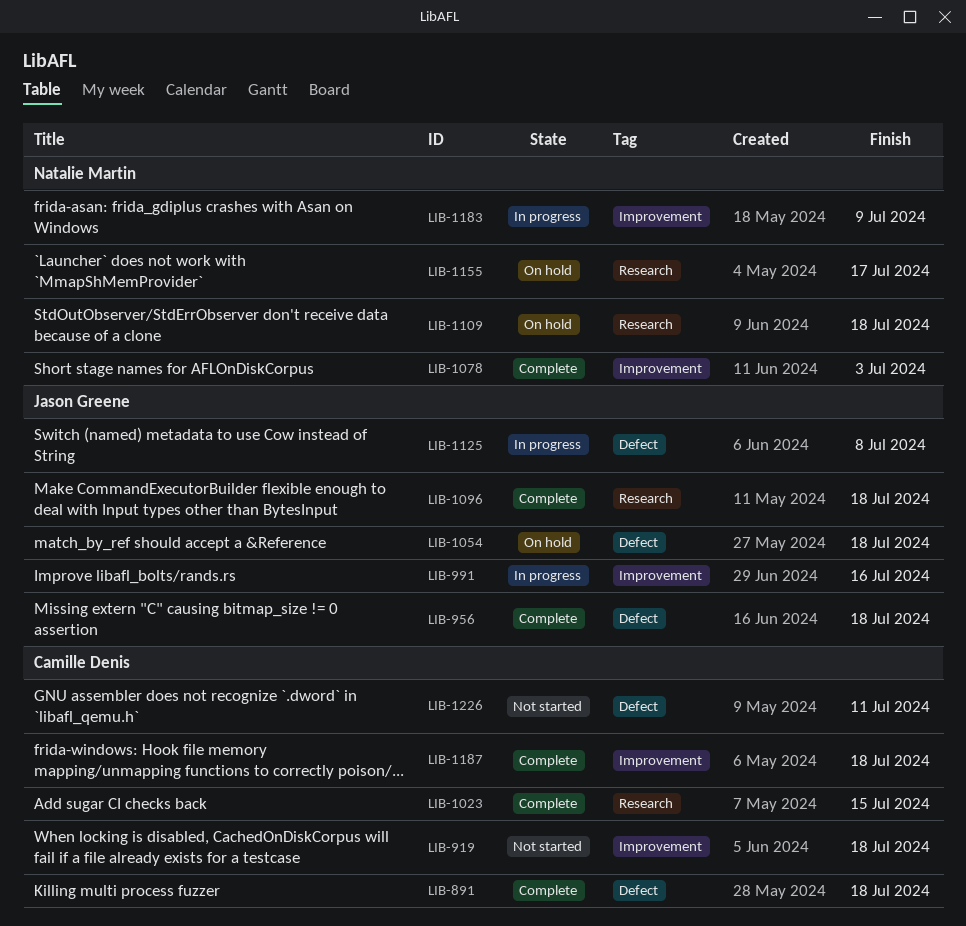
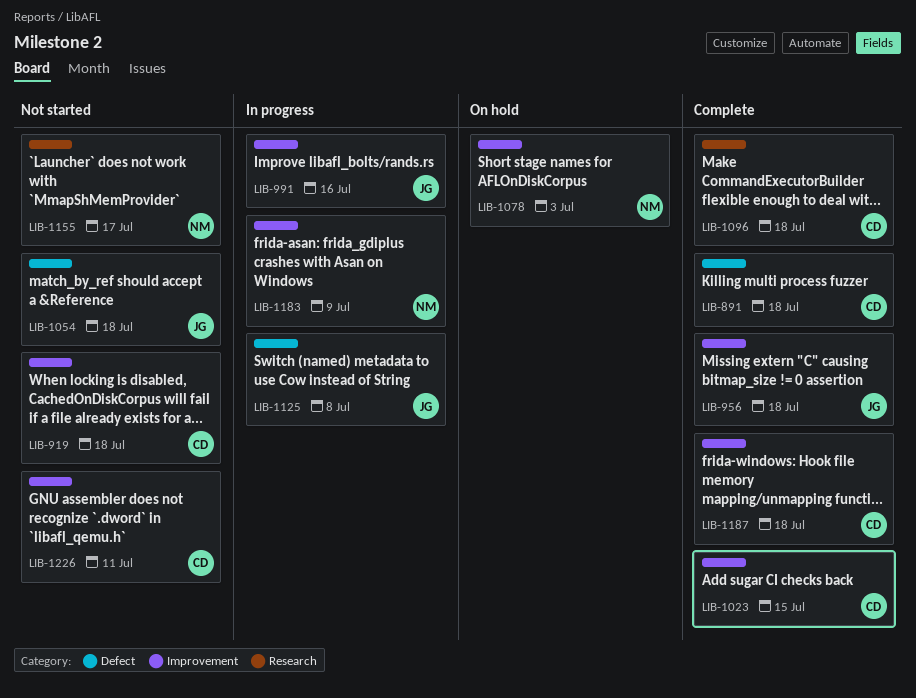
LIB-956, label: Defect -> Improvement
LIB-1023, label: Research -> Improvement
LIB-1054, status: On hold -> Not started
LIB-1078, status: Complete -> On hold
LIB-1096, owner: Jason Greene -> Camille Denis
LIB-1109: present -> none
LIB-1155, status: On hold -> Not started
LIB-1226, label: Defect -> Improvement

